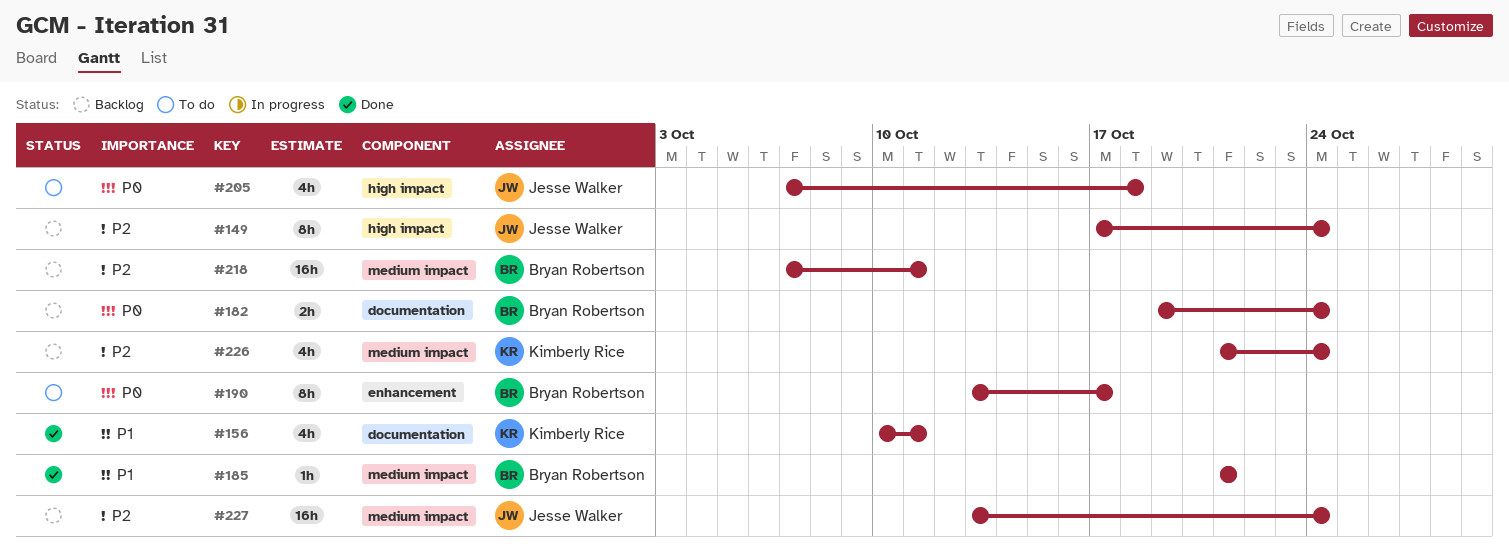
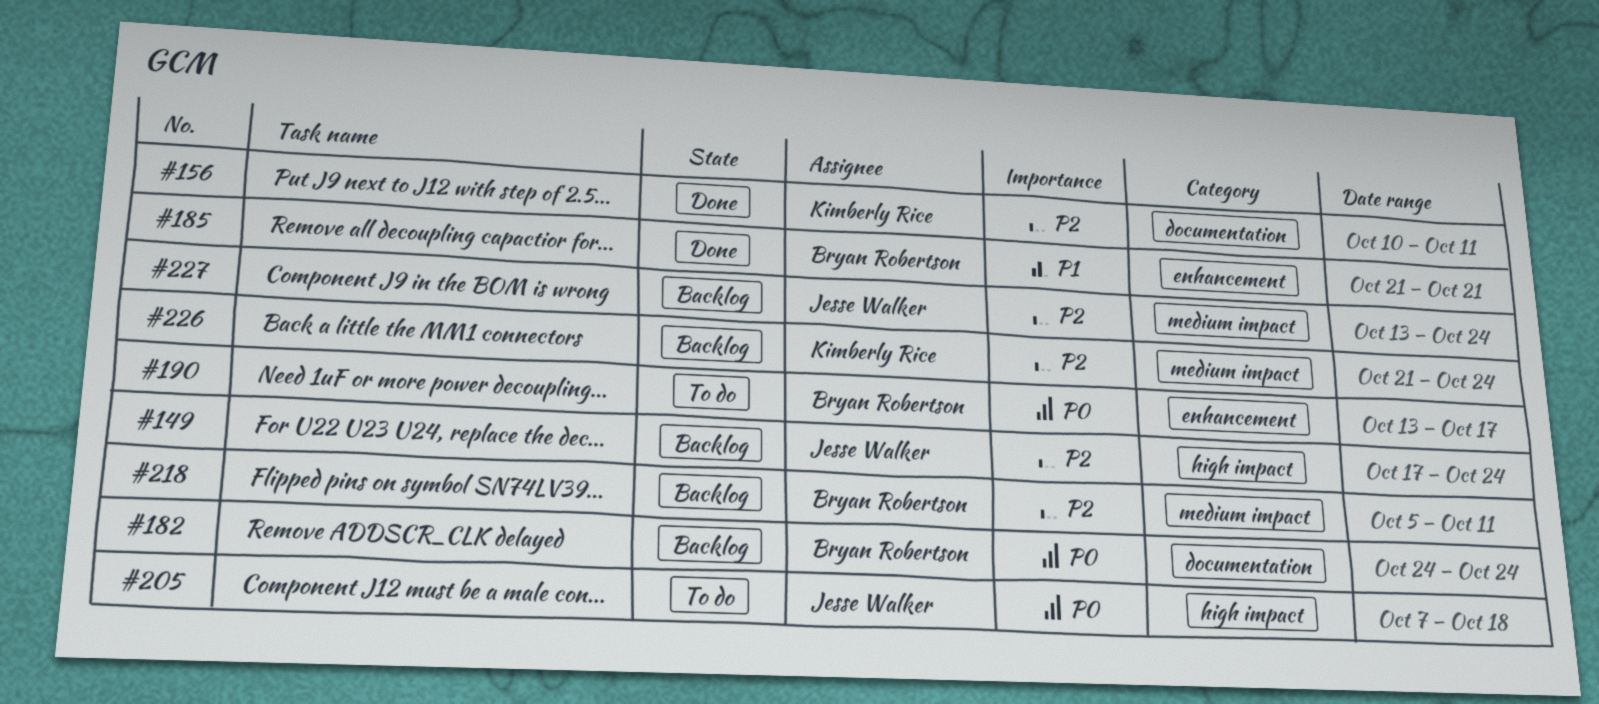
#156, priority: P1 -> P2
#182, start: Oct 19 -> Oct 24
#185, label: medium impact -> enhancement
#218, start: Oct 7 -> Oct 5

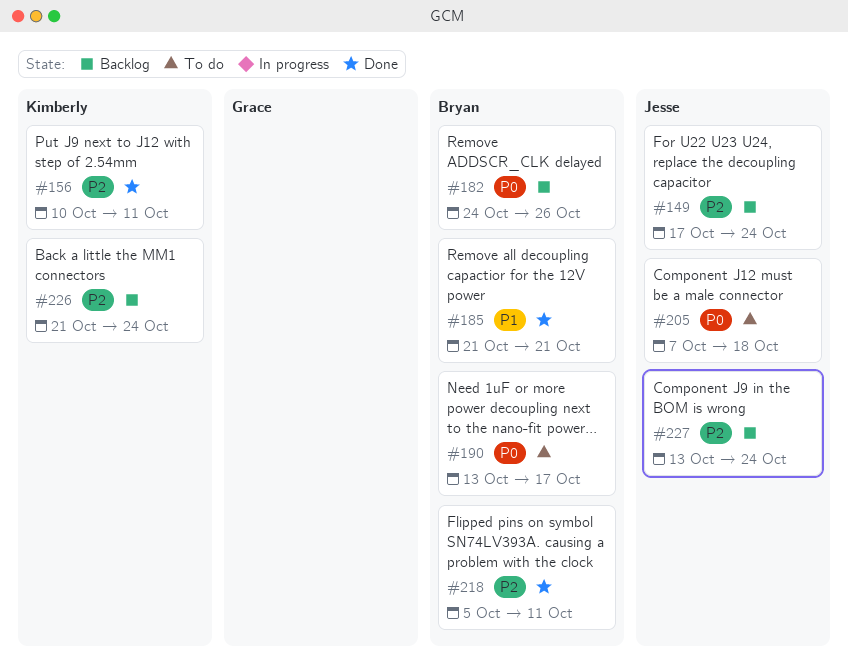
#182, due: Oct 24 -> Oct 26
#218, status: Backlog -> Done

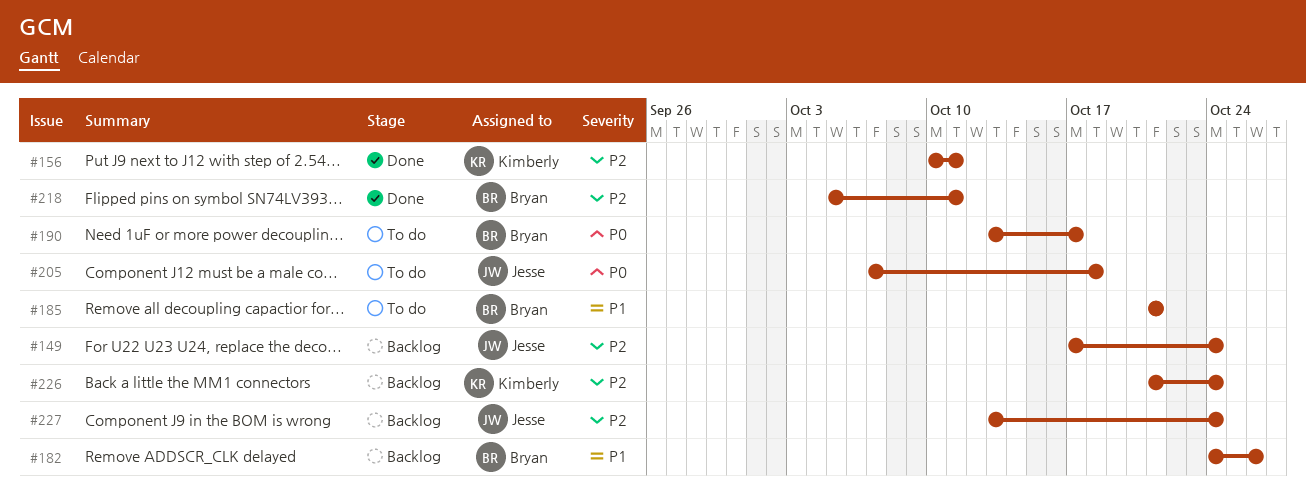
#182, priority: P0 -> P1
#185, status: Done -> To do

